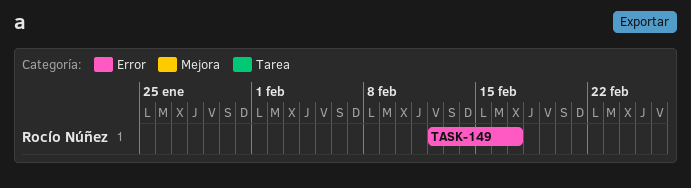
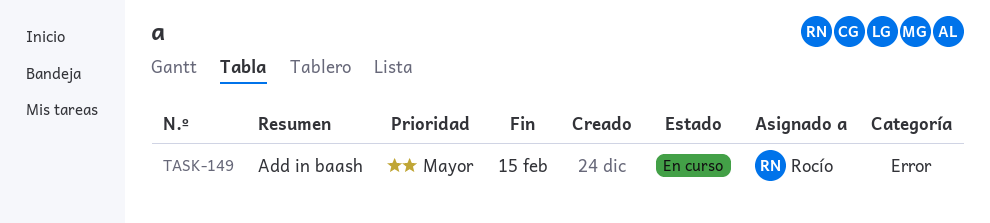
TASK-149, due: Feb 17 -> Feb 15

